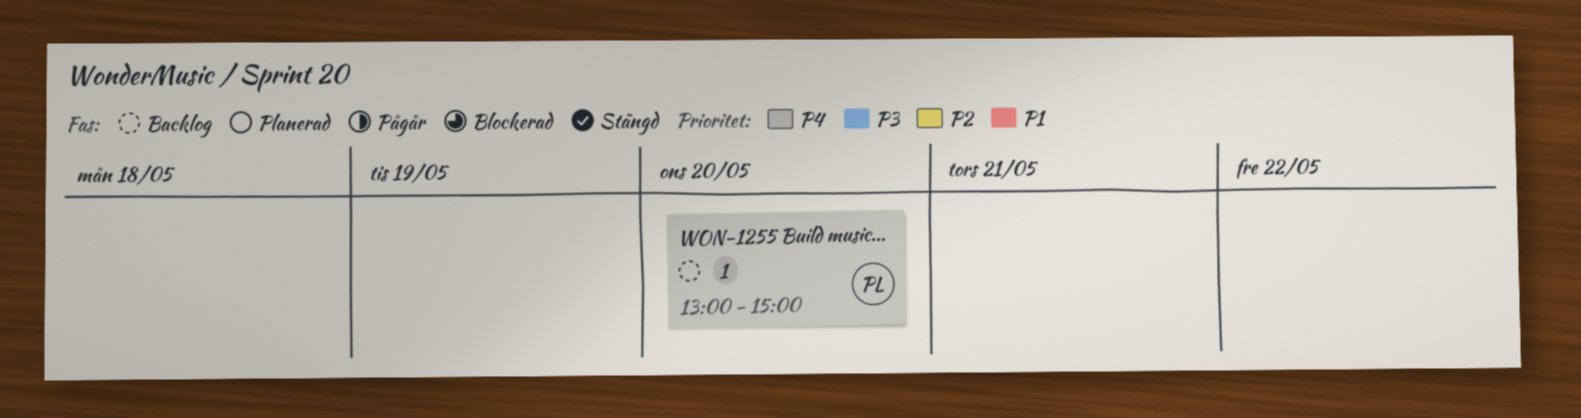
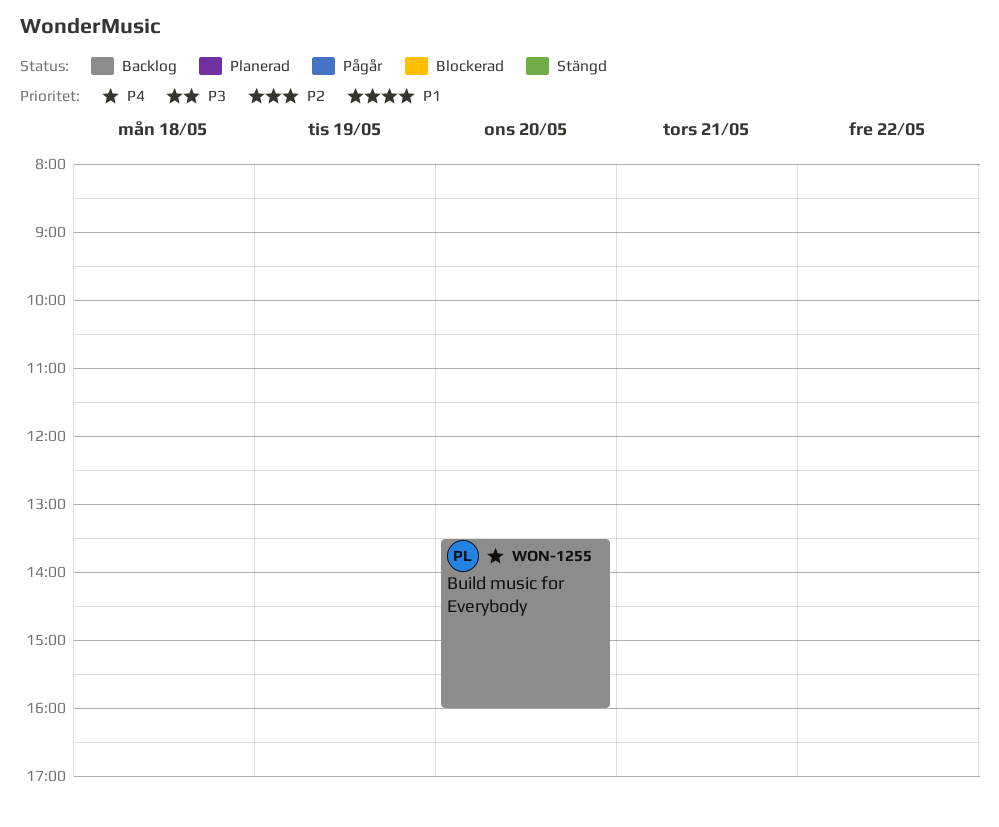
WON-1255, begins: 13:00 -> 13:30
WON-1255, ends: 15:00 -> 16:00

